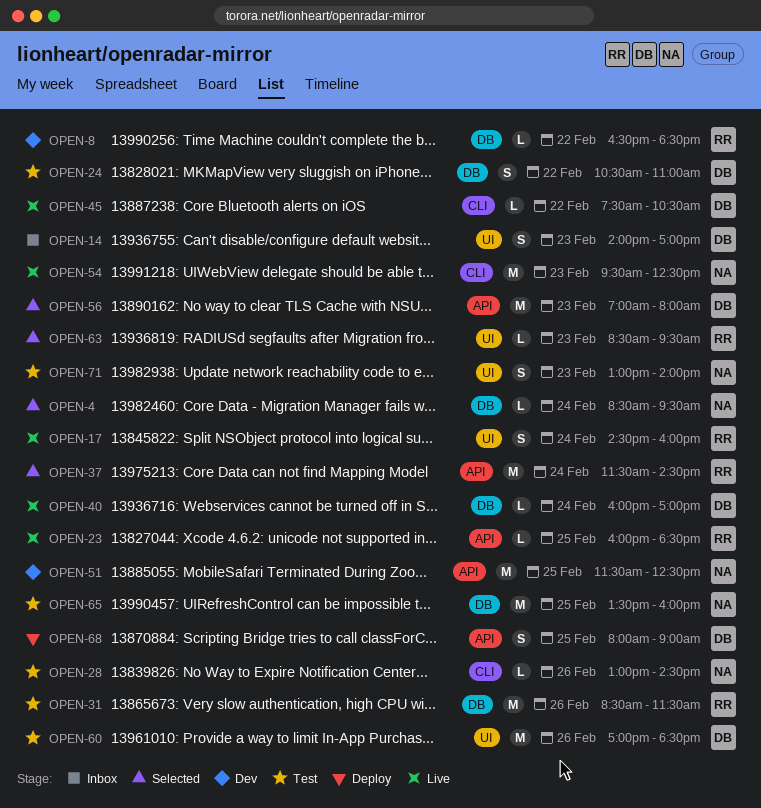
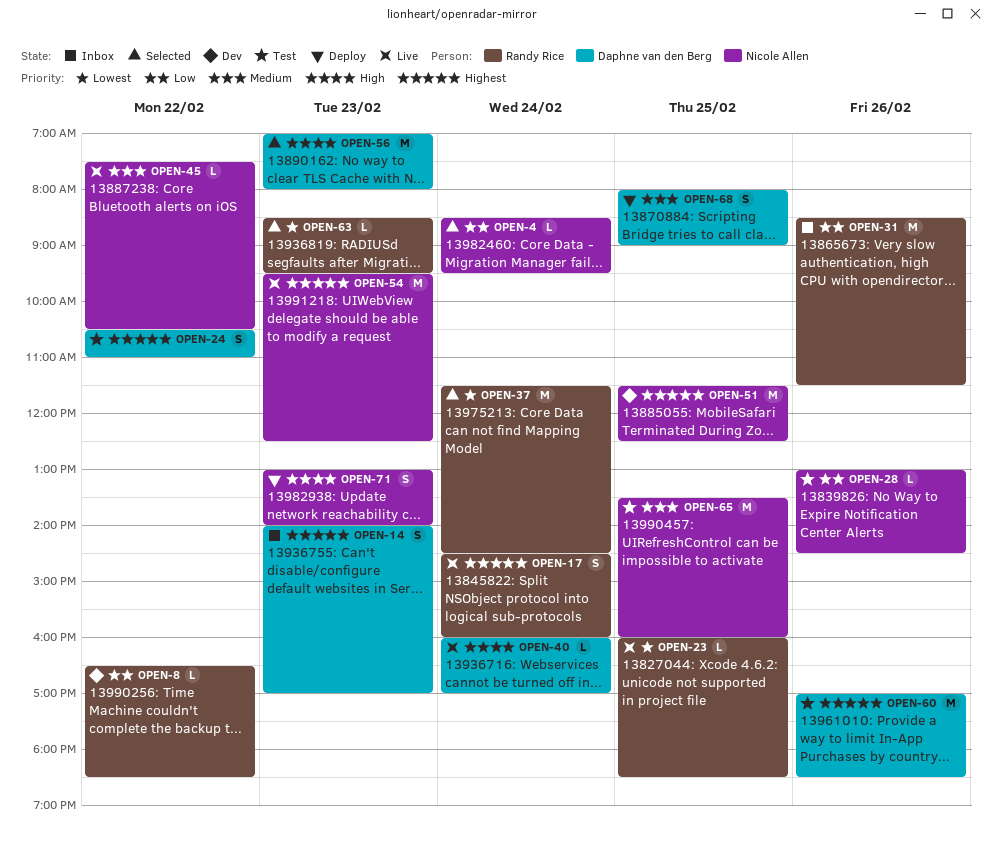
OPEN-31, status: Test -> Inbox
OPEN-45, owner: Daphne van den Berg -> Nicole Allen
OPEN-71, status: Test -> Deploy

